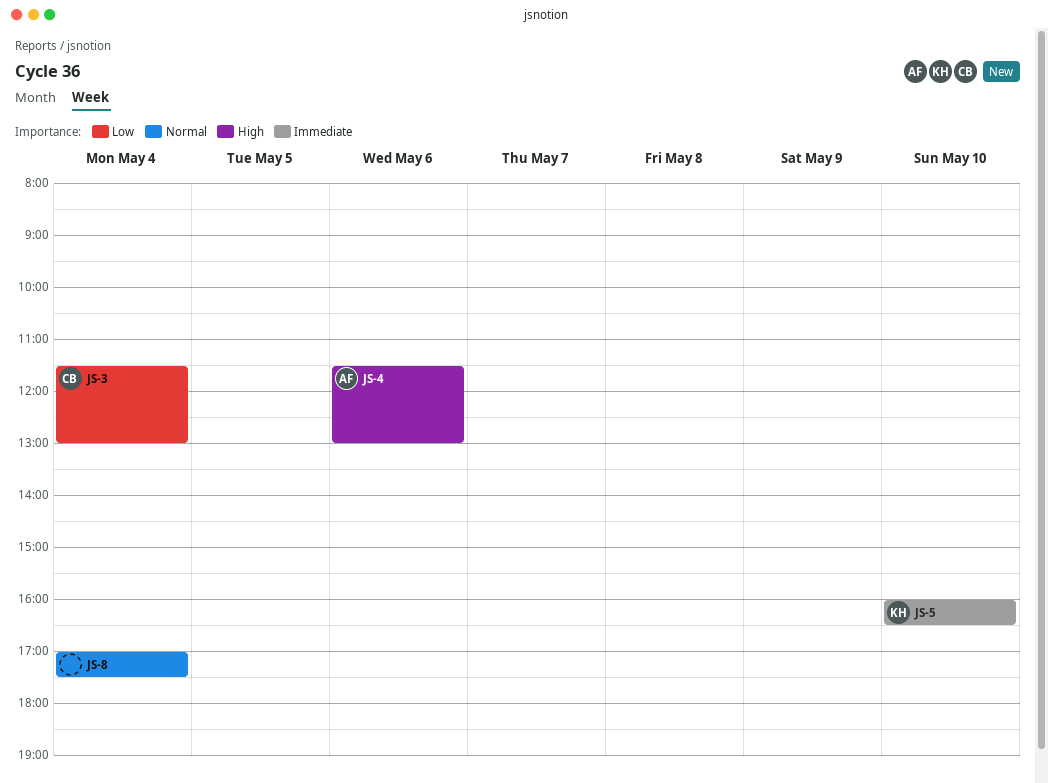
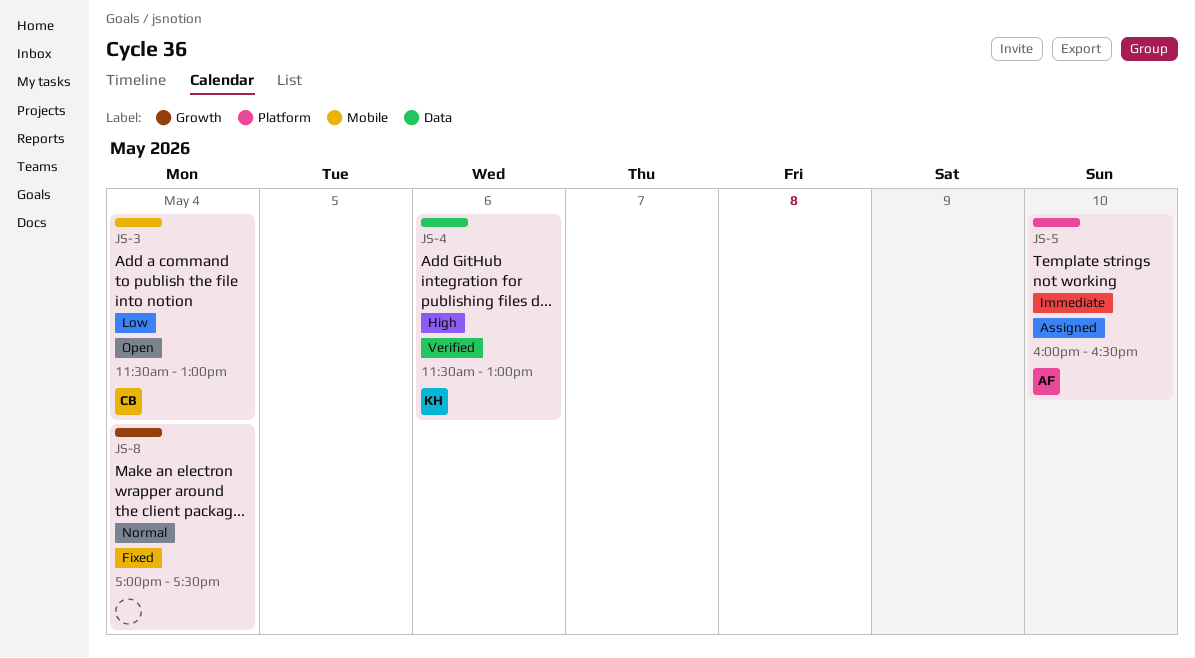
JS-4, owner: AF -> KH
JS-5, owner: KH -> AF

